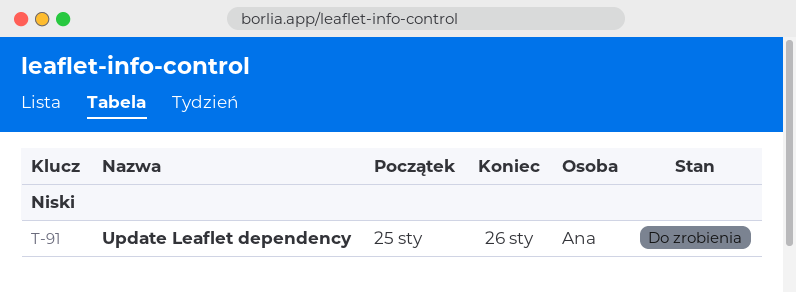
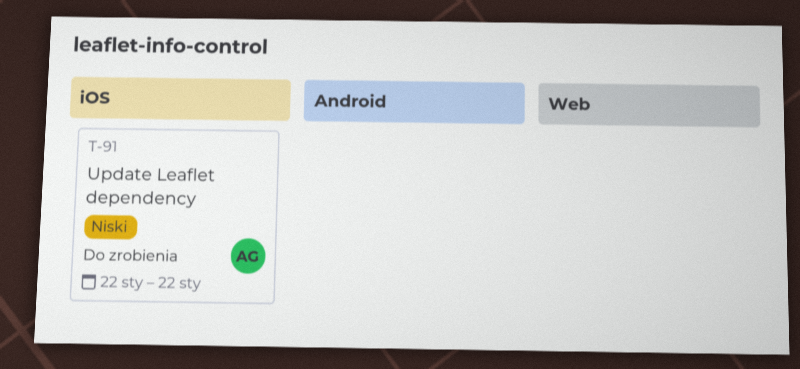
T-91, start: Jan 25 -> Jan 22
T-91, due: Jan 26 -> Jan 22

